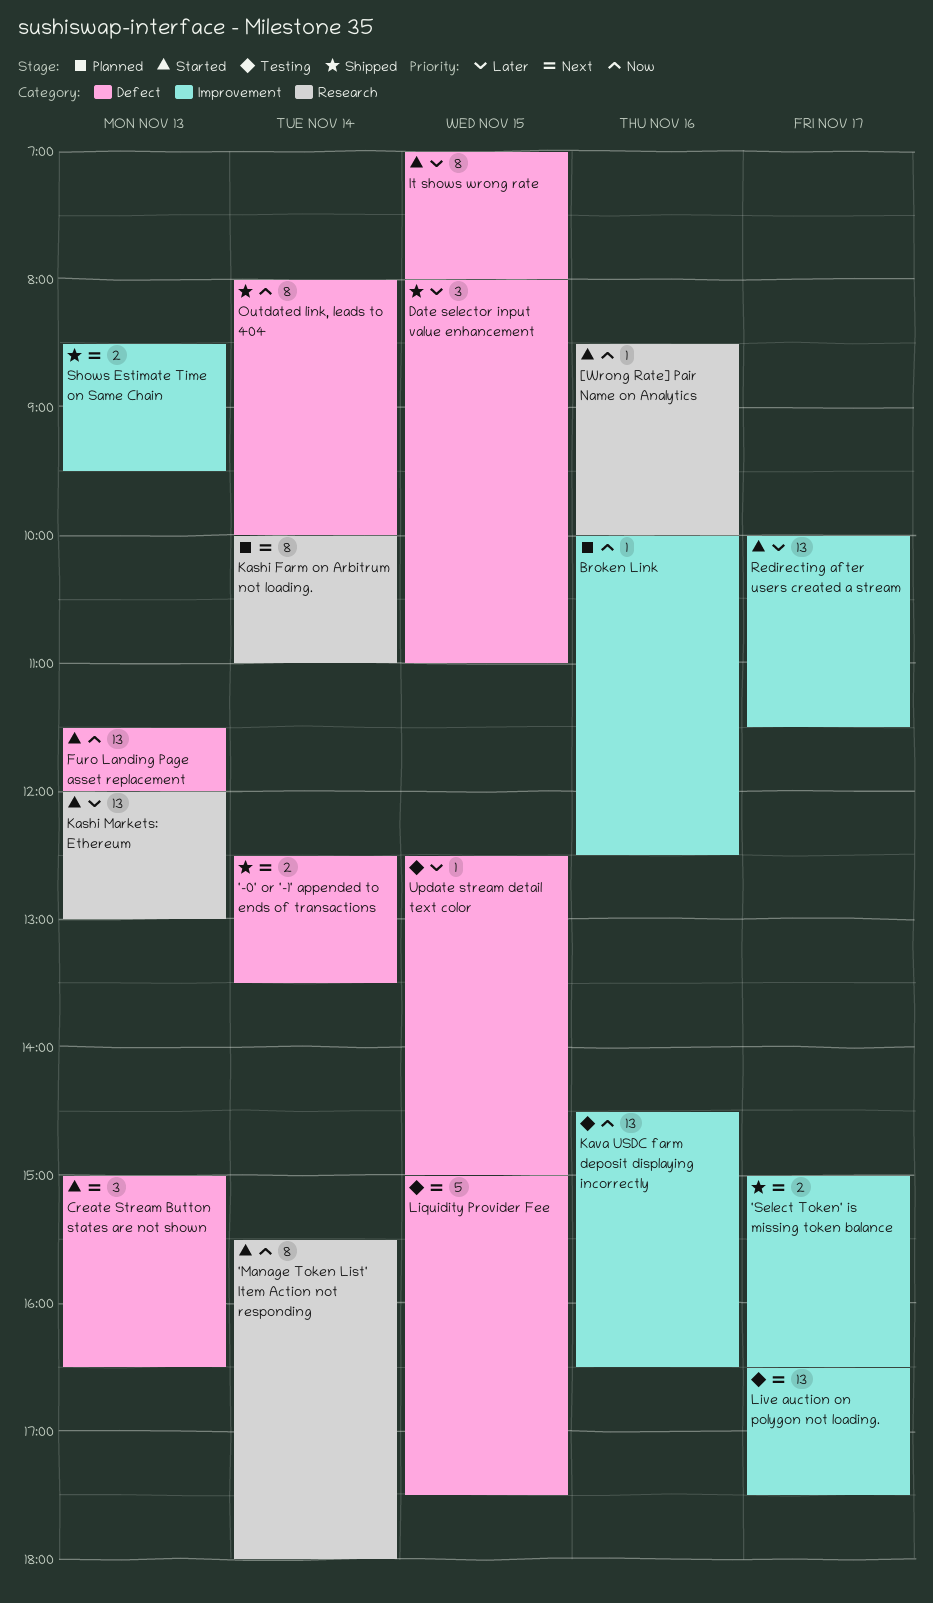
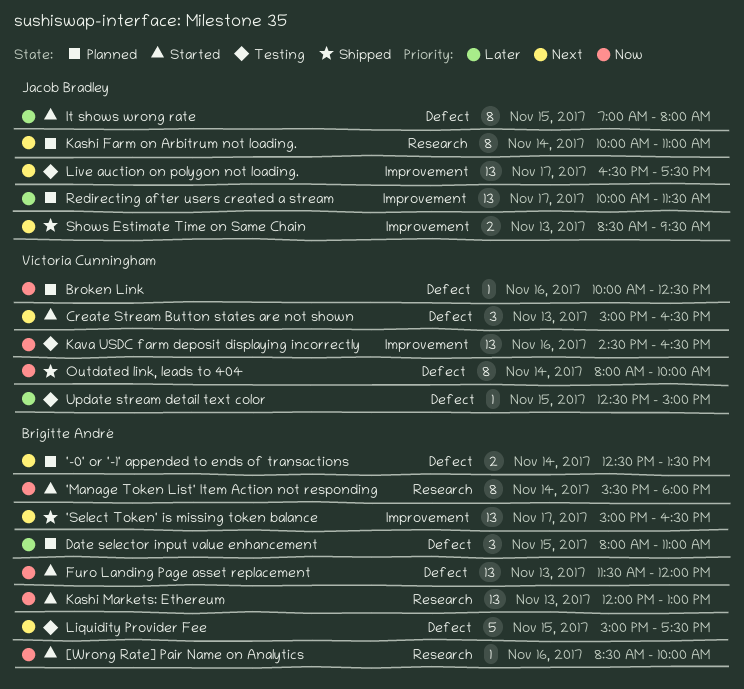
'-0' or '-1' appended to ends of transactions, status: Shipped -> Planned
'Select Token' is missing token balance, estimate: 2 -> 13
Broken Link, label: Improvement -> Defect
Date selector input value enhancement, status: Shipped -> Planned
Kashi Markets: Ethereum, priority: Later -> Now
Redirecting after users created a stream, status: Started -> Planned

